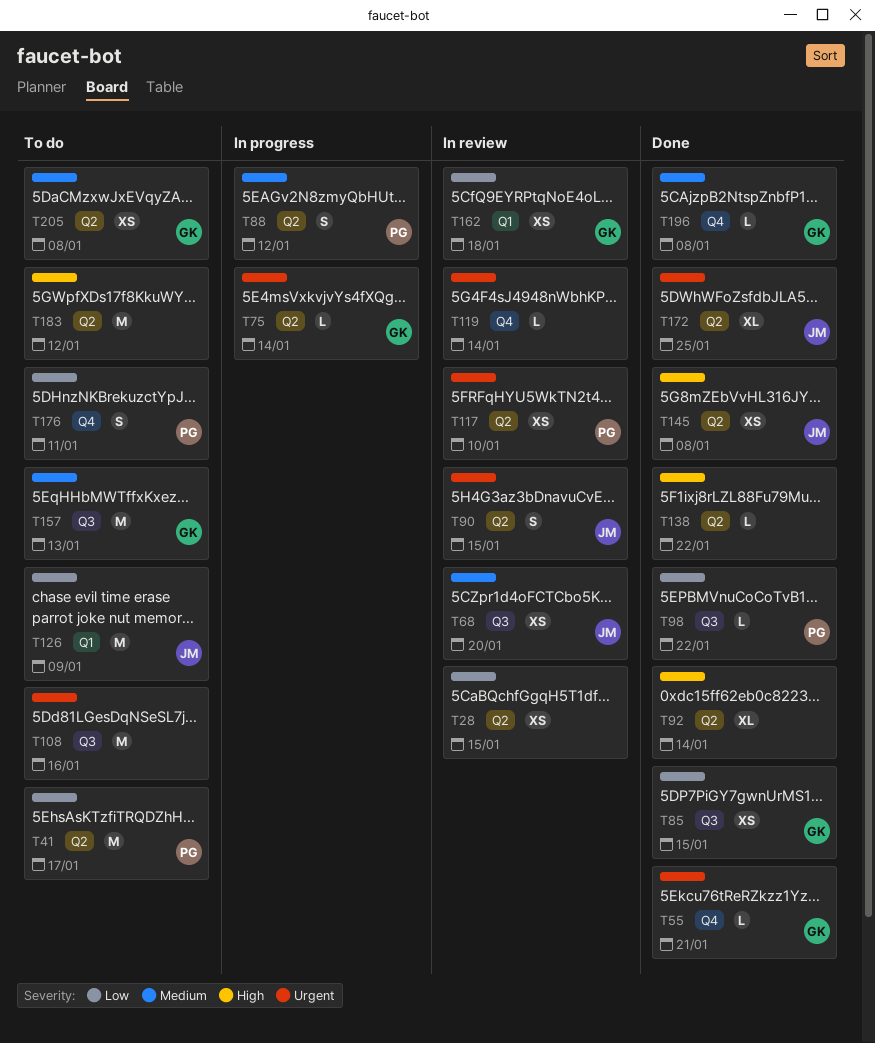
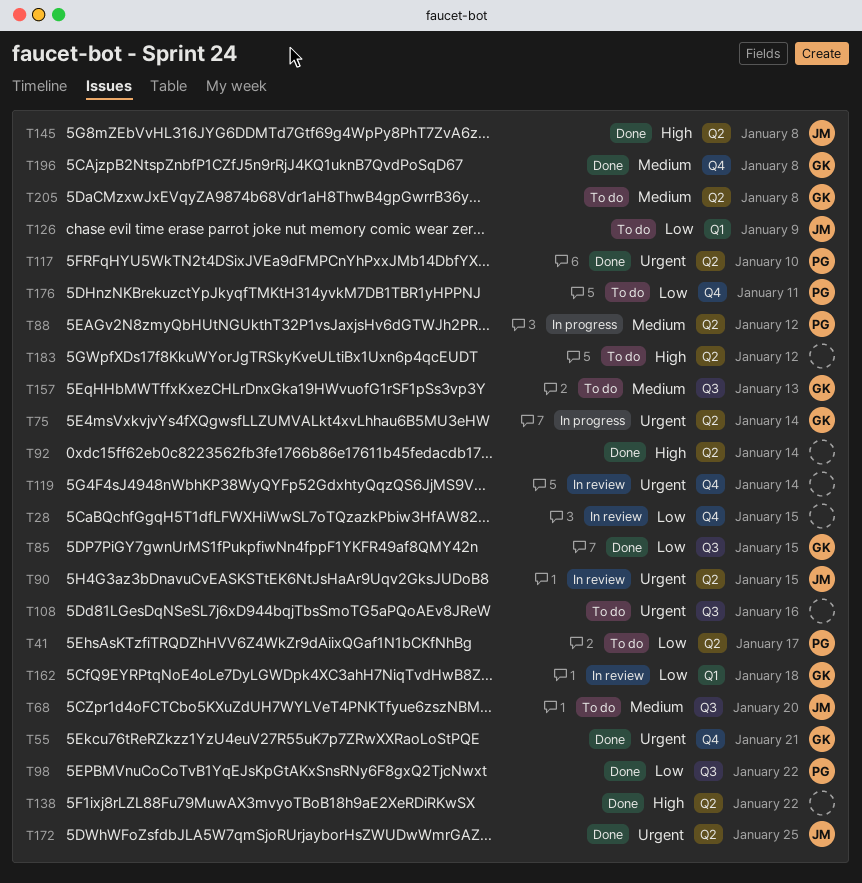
T28, label: Q2 -> Q4
T68, status: In review -> To do
T117, status: In review -> Done

